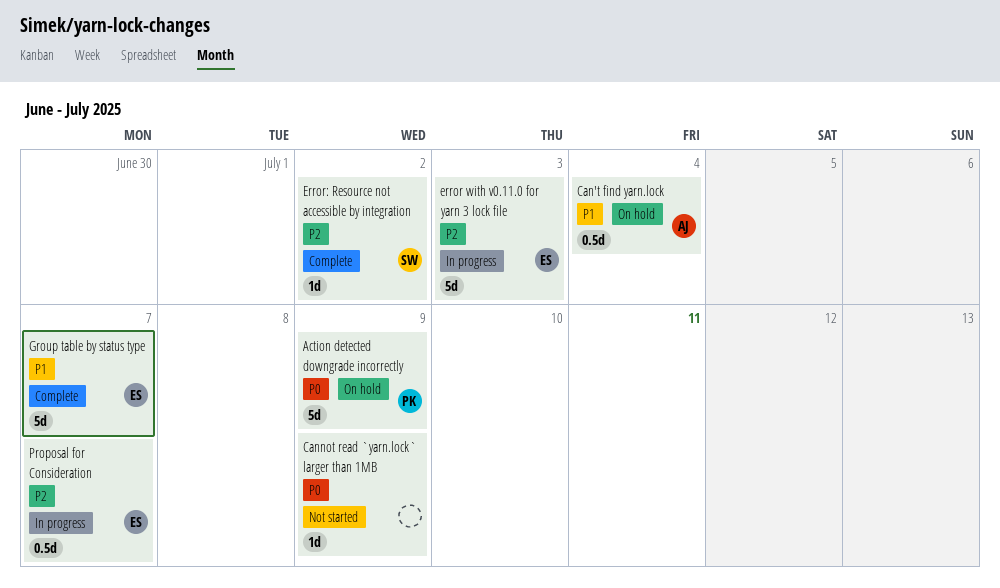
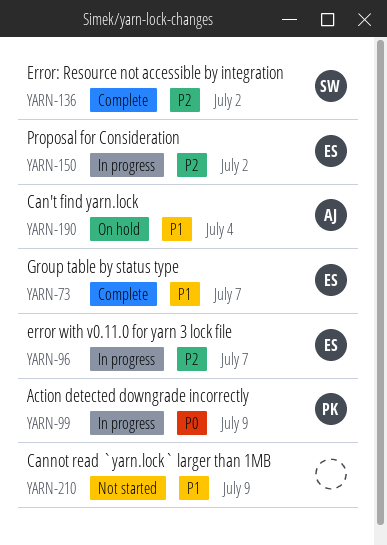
Action detected downgrade incorrectly, status: On hold -> In progress
Cannot read `yarn.lock` larger than 1MB, priority: P0 -> P1
error with v0.11.0 for yarn 3 lock file, due: Jul 3 -> Jul 7
Proposal for Consideration, due: Jul 7 -> Jul 2

